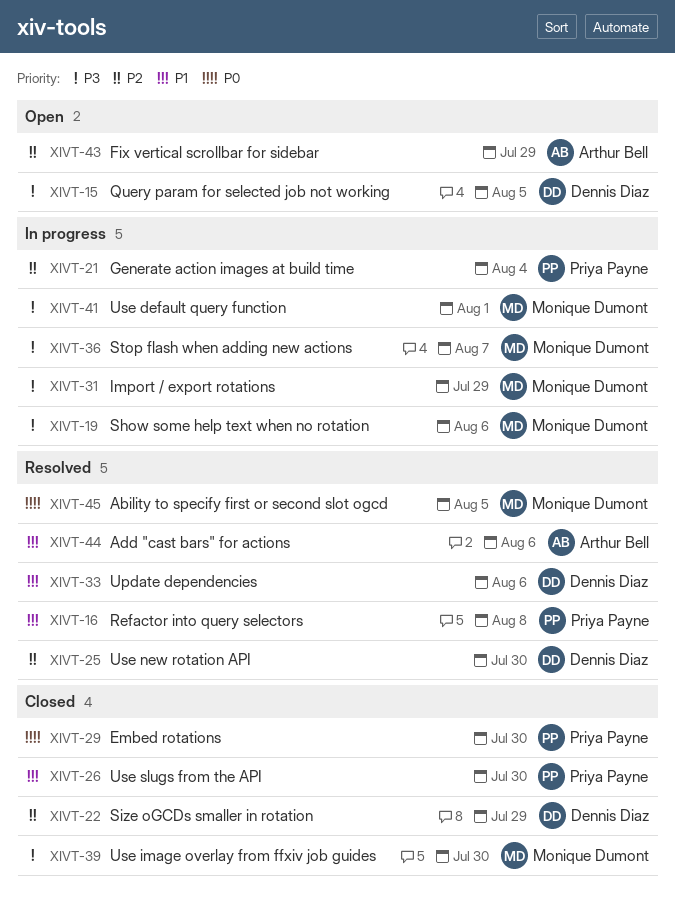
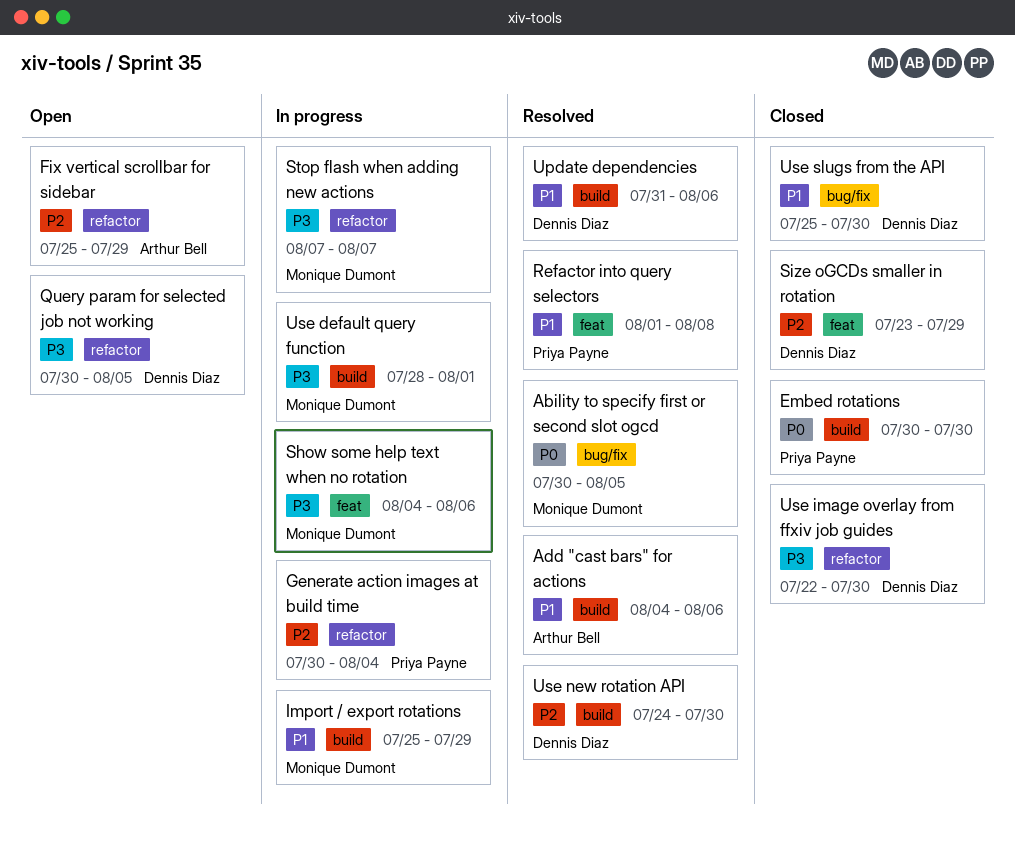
Import / export rotations, priority: P3 -> P1
Use image overlay from ffxiv job guides, owner: Monique Dumont -> Dennis Diaz
Use slugs from the API, owner: Priya Payne -> Dennis Diaz

